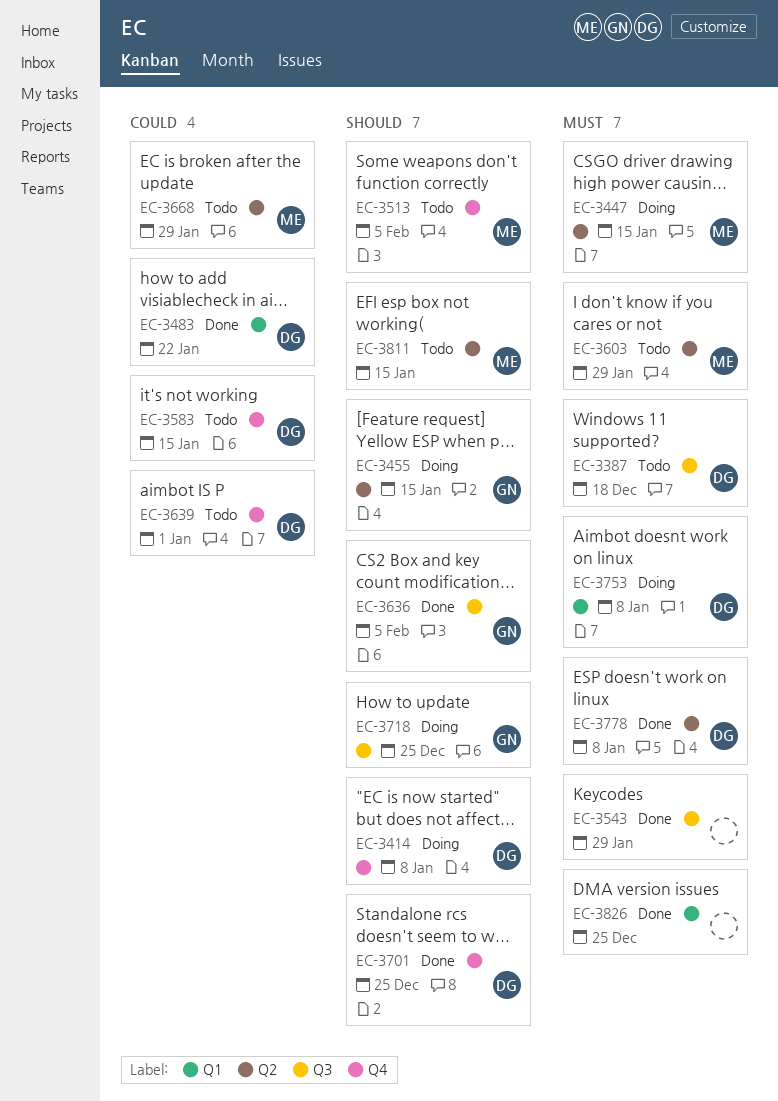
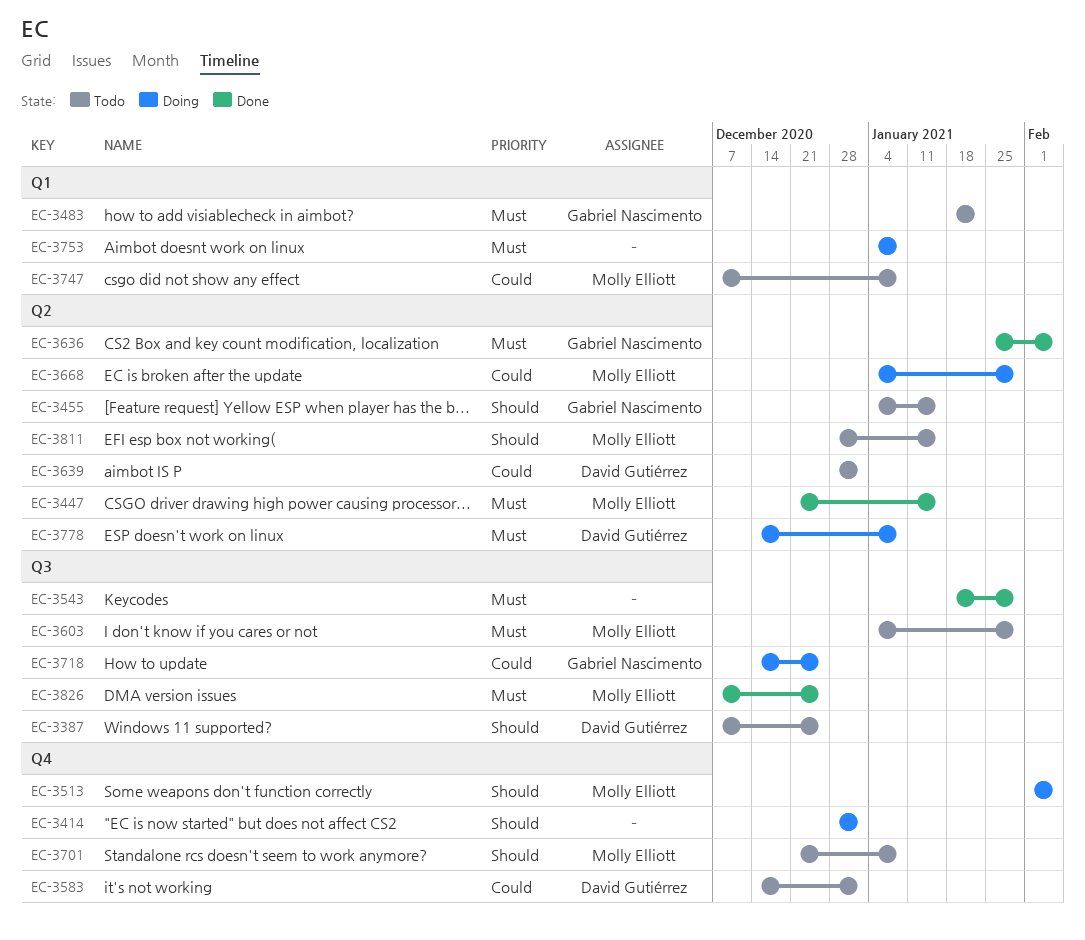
EC-3387, priority: Must -> Should
EC-3387, due: Dec 18 -> Dec 25
EC-3414, owner: David Gutiérrez -> none
EC-3414, due: Jan 8 -> Jan 1
EC-3447, status: Doing -> Done
EC-3455, status: Doing -> Todo
EC-3483, status: Done -> Todo
EC-3483, owner: David Gutiérrez -> Gabriel Nascimento
EC-3483, priority: Could -> Must
EC-3513, status: Todo -> Doing
EC-3583, due: Jan 15 -> Jan 1
EC-3603, label: Q2 -> Q3
EC-3636, priority: Should -> Must
EC-3636, label: Q3 -> Q2
EC-3639, label: Q4 -> Q2
EC-3668, status: Todo -> Doing
EC-3701, status: Done -> Todo
EC-3701, owner: David Gutiérrez -> Molly Elliott
EC-3701, due: Dec 25 -> Jan 8
EC-3718, priority: Should -> Could
EC-3747: none -> present
EC-3753, owner: David Gutiérrez -> none
EC-3778, status: Done -> Doing
EC-3826, owner: none -> Molly Elliott
EC-3826, label: Q1 -> Q3

